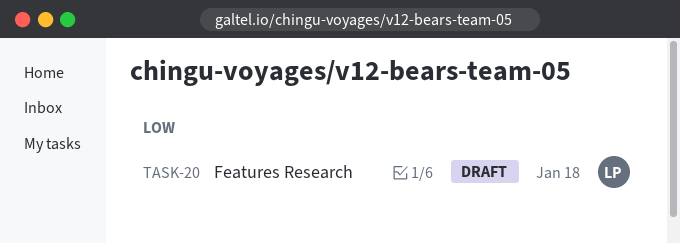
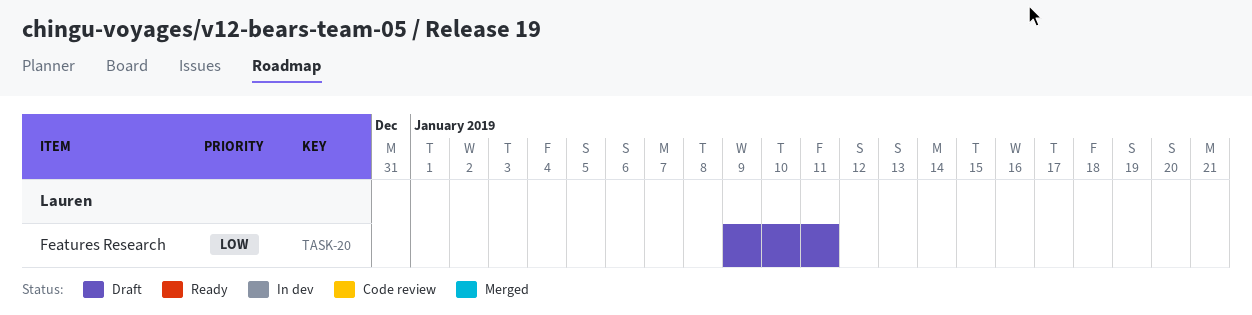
TASK-20, due: Jan 18 -> Jan 11

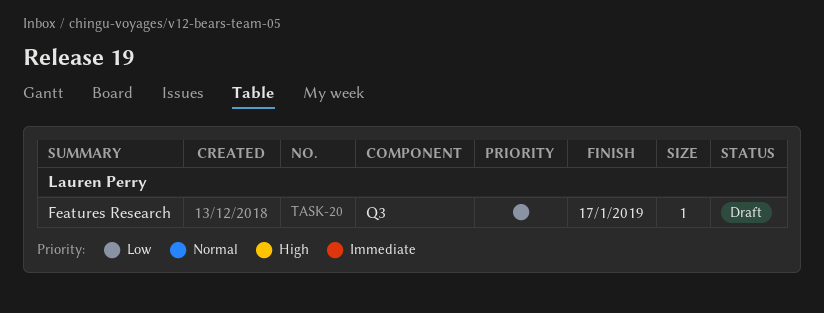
TASK-20, due: Jan 11 -> Jan 17

